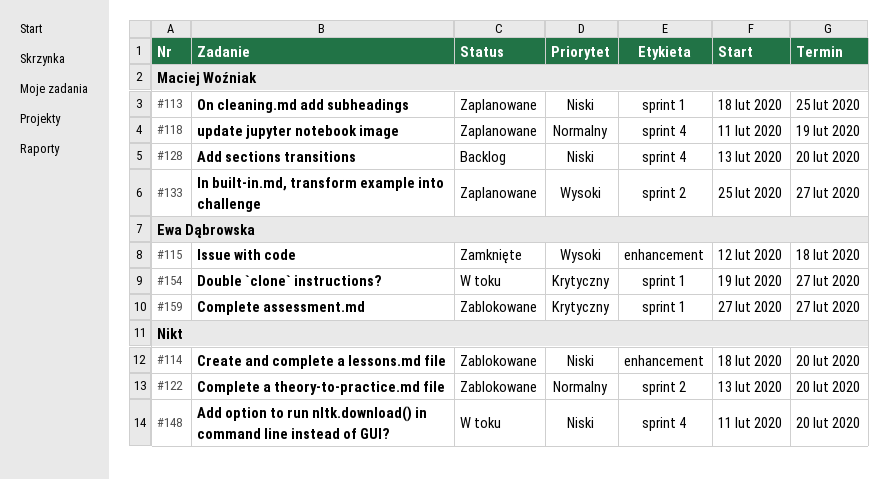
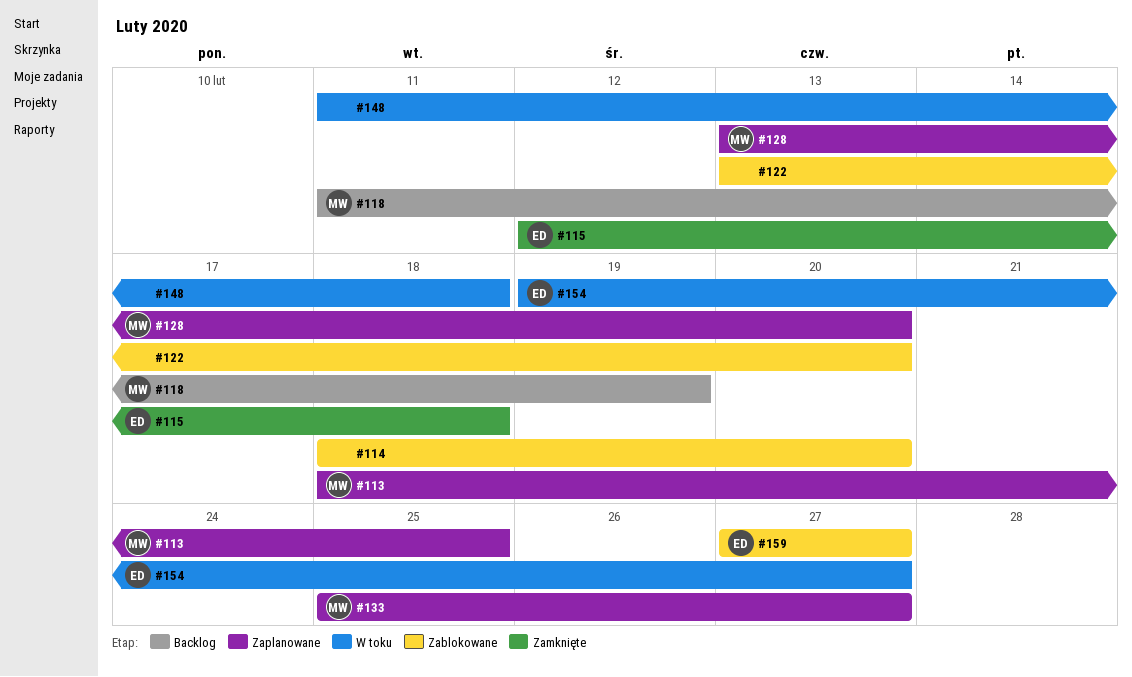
#118, status: Zaplanowane -> Backlog
#128, status: Backlog -> Zaplanowane
#148, due: Feb 20 -> Feb 18

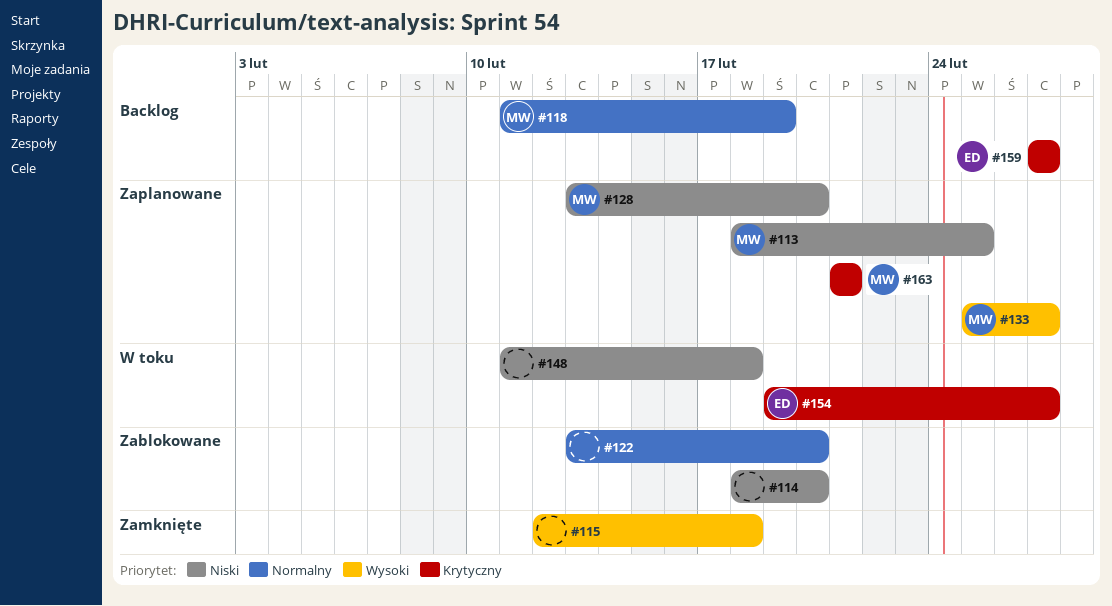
#115, owner: ED -> none
#159, status: Zablokowane -> Backlog
#163: none -> present

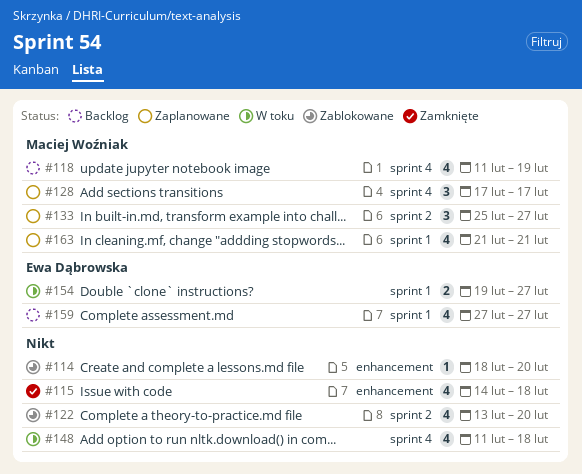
#113: present -> none
#115, start: Feb 12 -> Feb 14
#128, start: Feb 13 -> Feb 17
#128, due: Feb 20 -> Feb 17

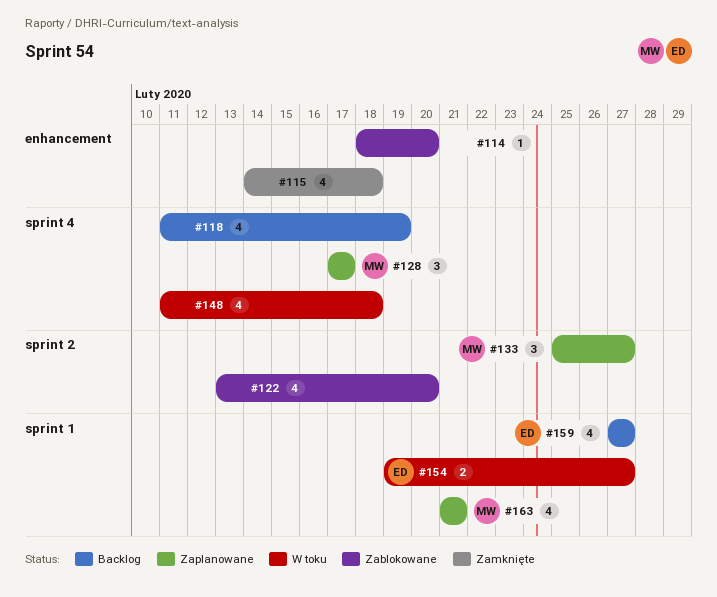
#118, owner: Maciej Woźniak -> none

